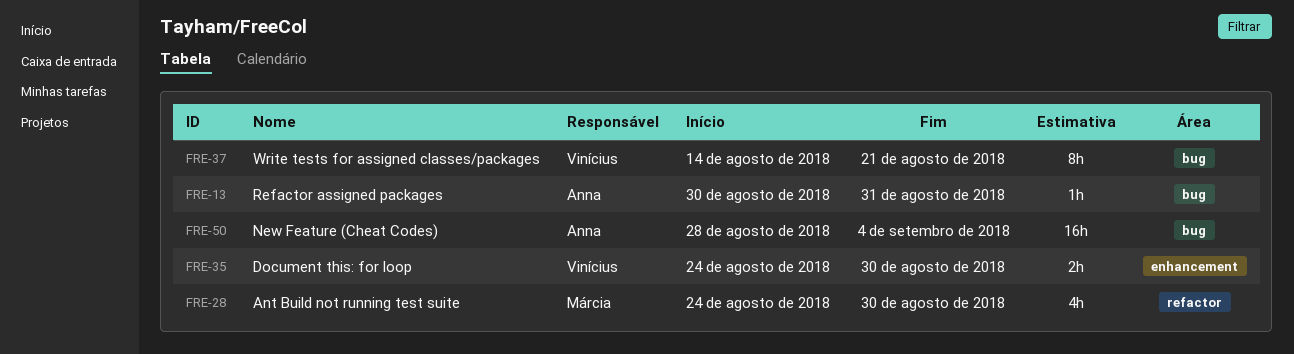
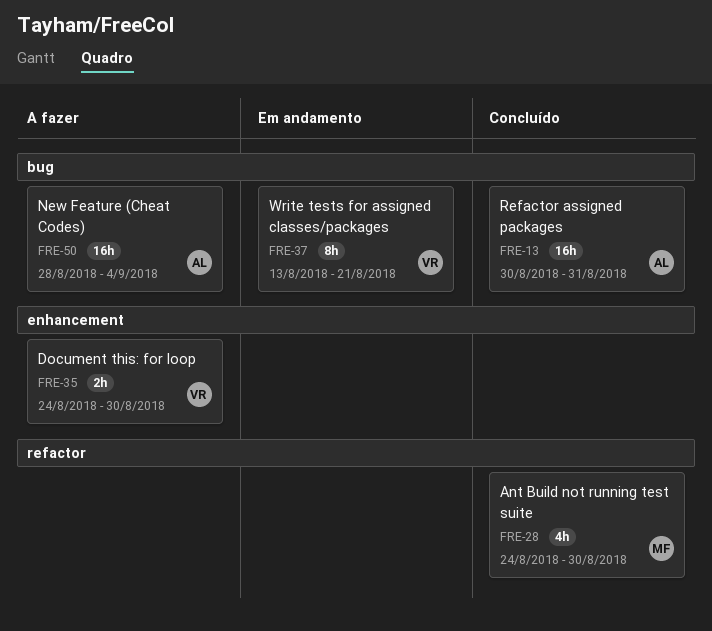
FRE-13, estimate: 1h -> 16h
FRE-37, start: Aug 14 -> Aug 13

